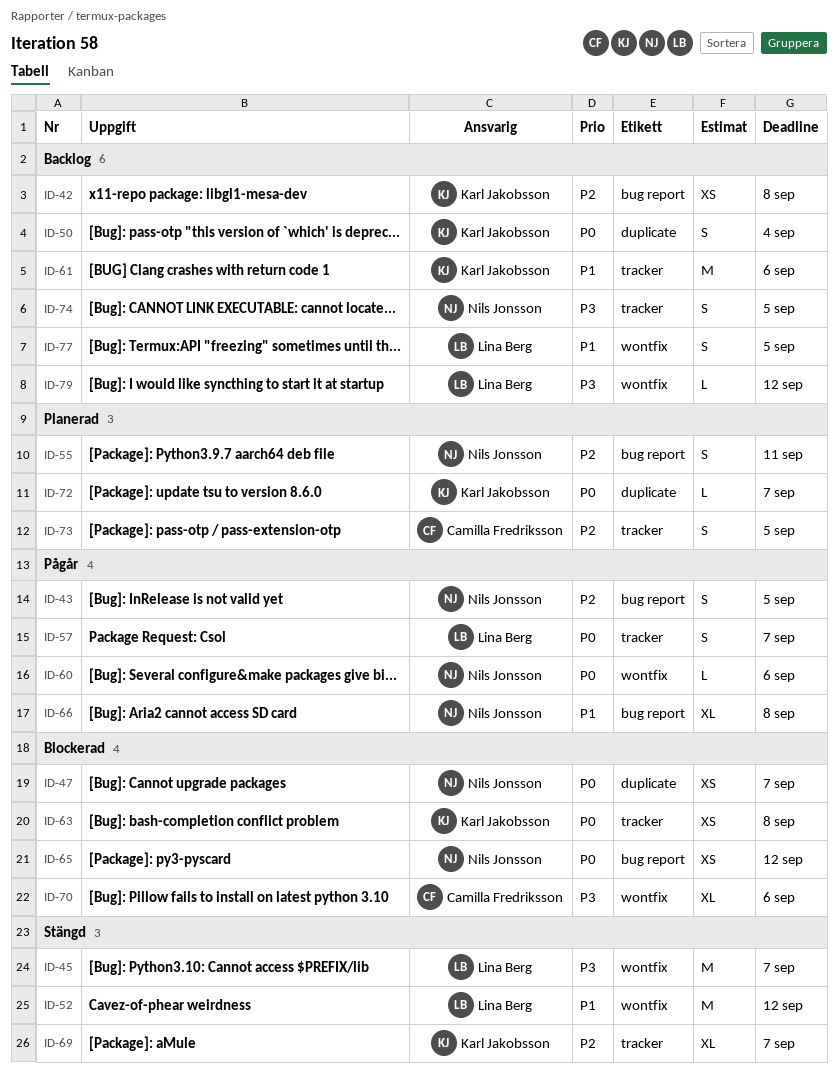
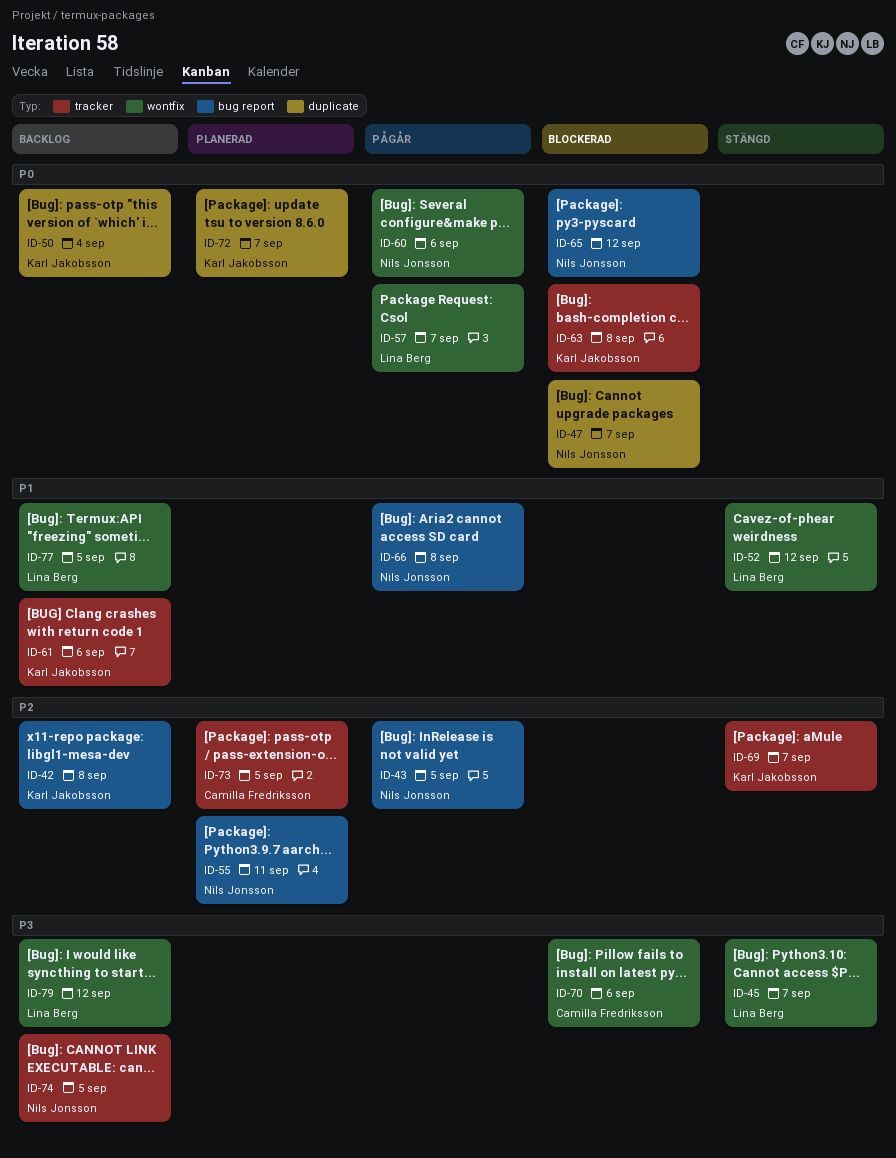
ID-57, label: tracker -> wontfix

